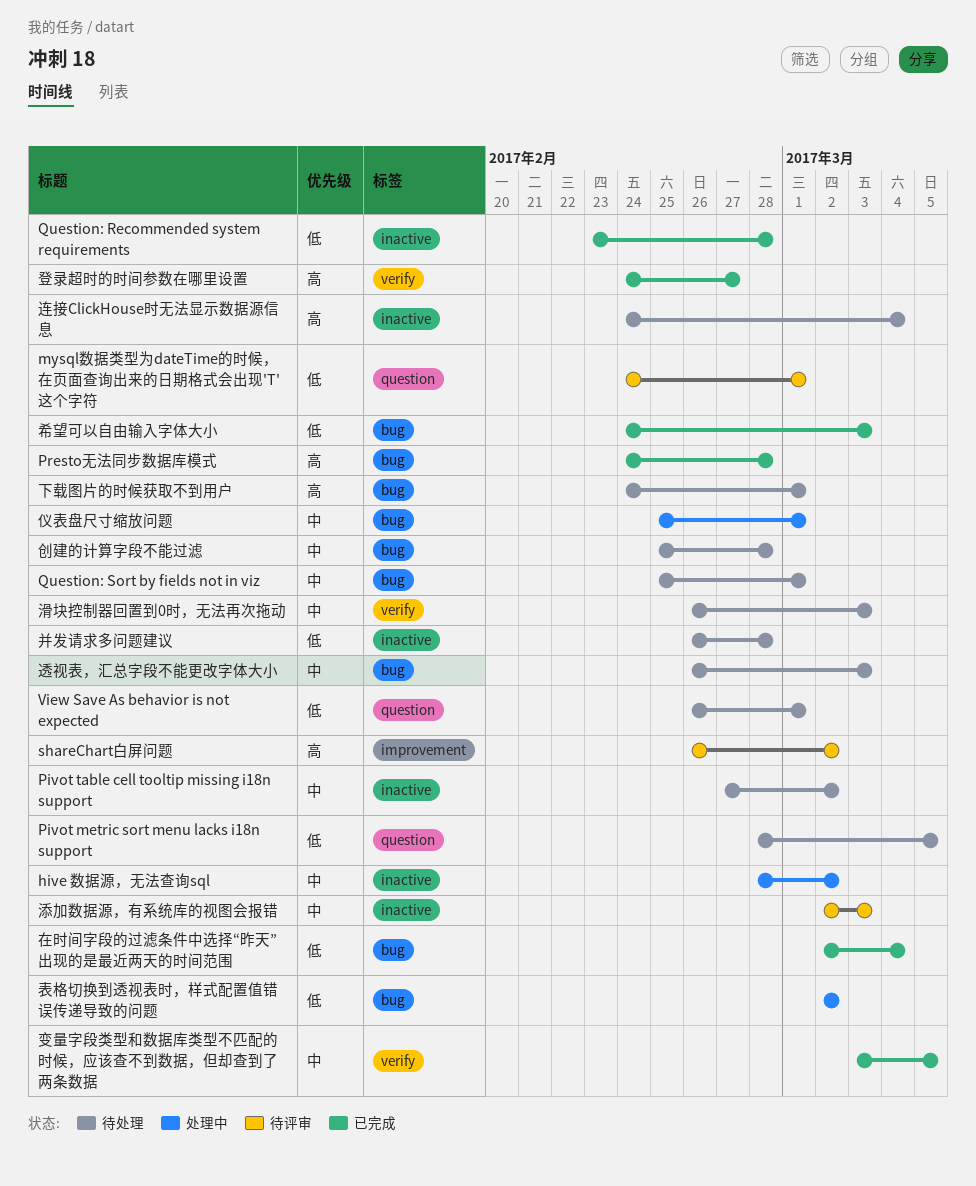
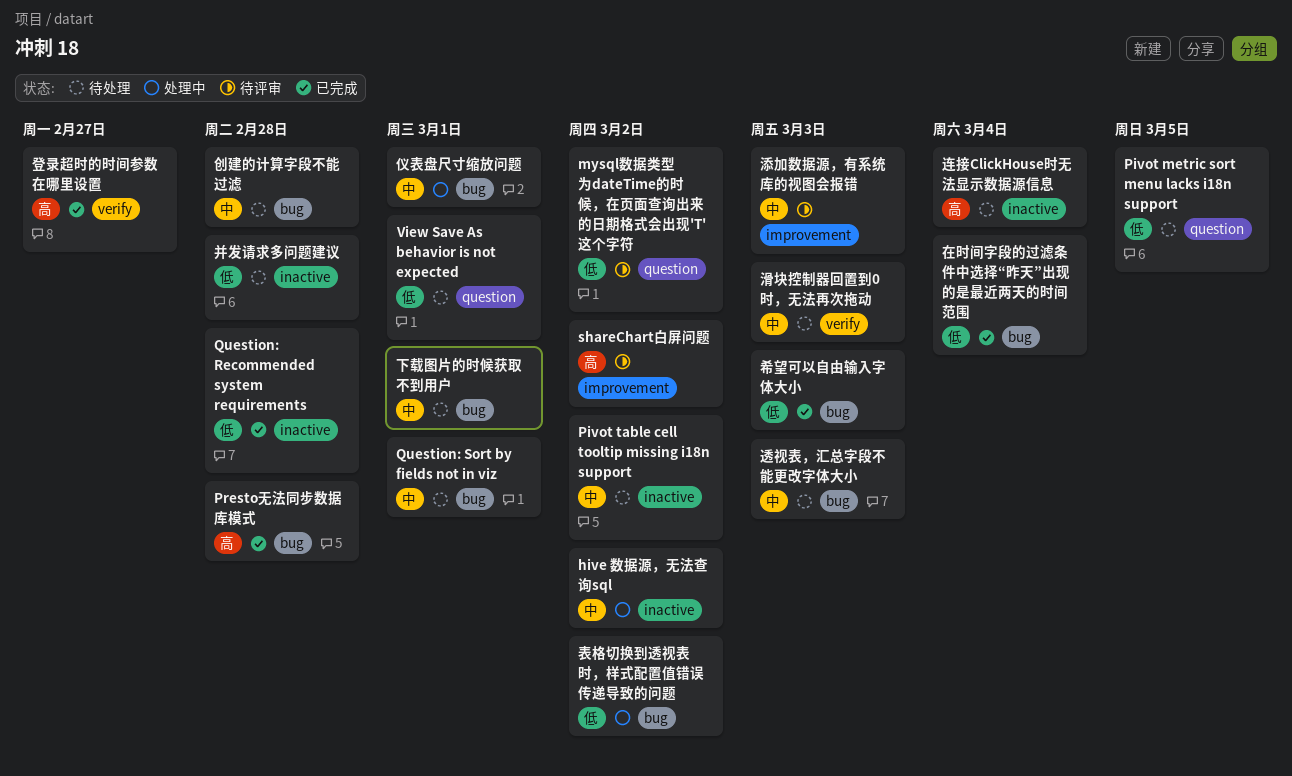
mysql数据类型为dateTime的时候，在页面查询出来的日期格式会出现'T'这个字符, due: Mar 1 -> Mar 2
下载图片的时候获取不到用户, priority: 高 -> 中
变量字段类型和数据库类型不匹配的时候，应该查不到数据，但却查到了两条数据: present -> none
添加数据源，有系统库的视图会报错, label: inactive -> improvement

